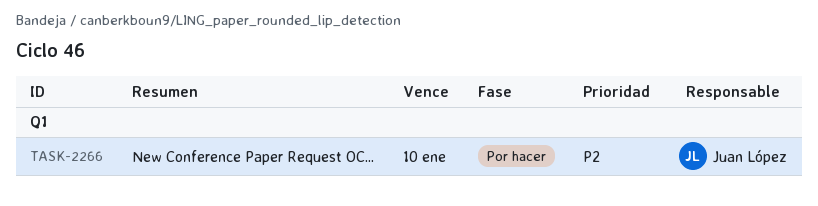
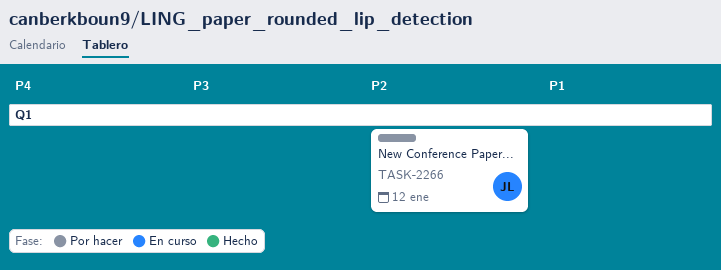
TASK-2266, due: Jan 10 -> Jan 12

